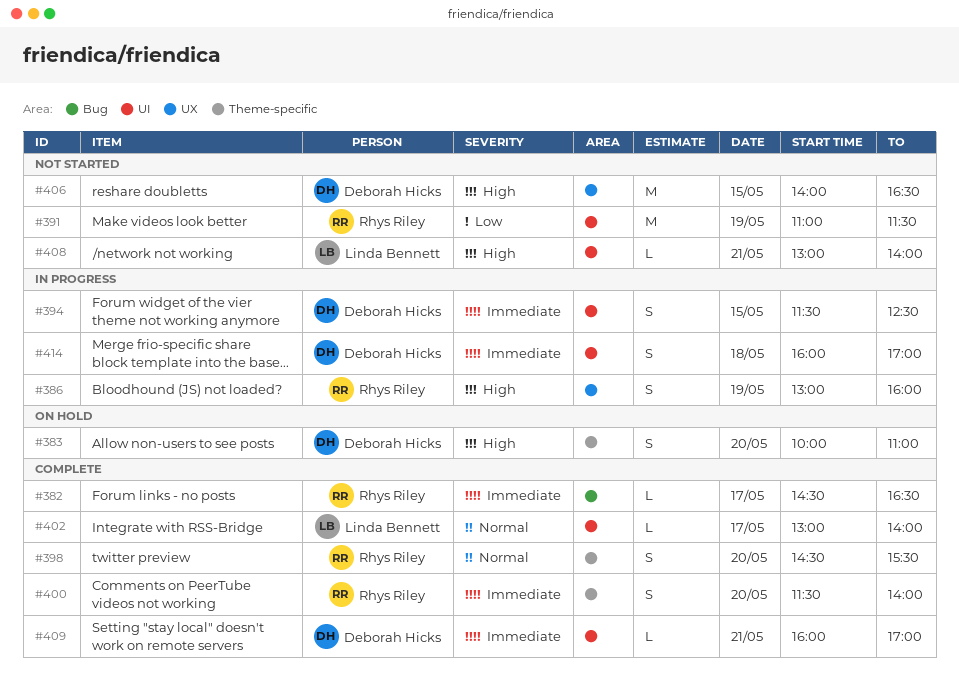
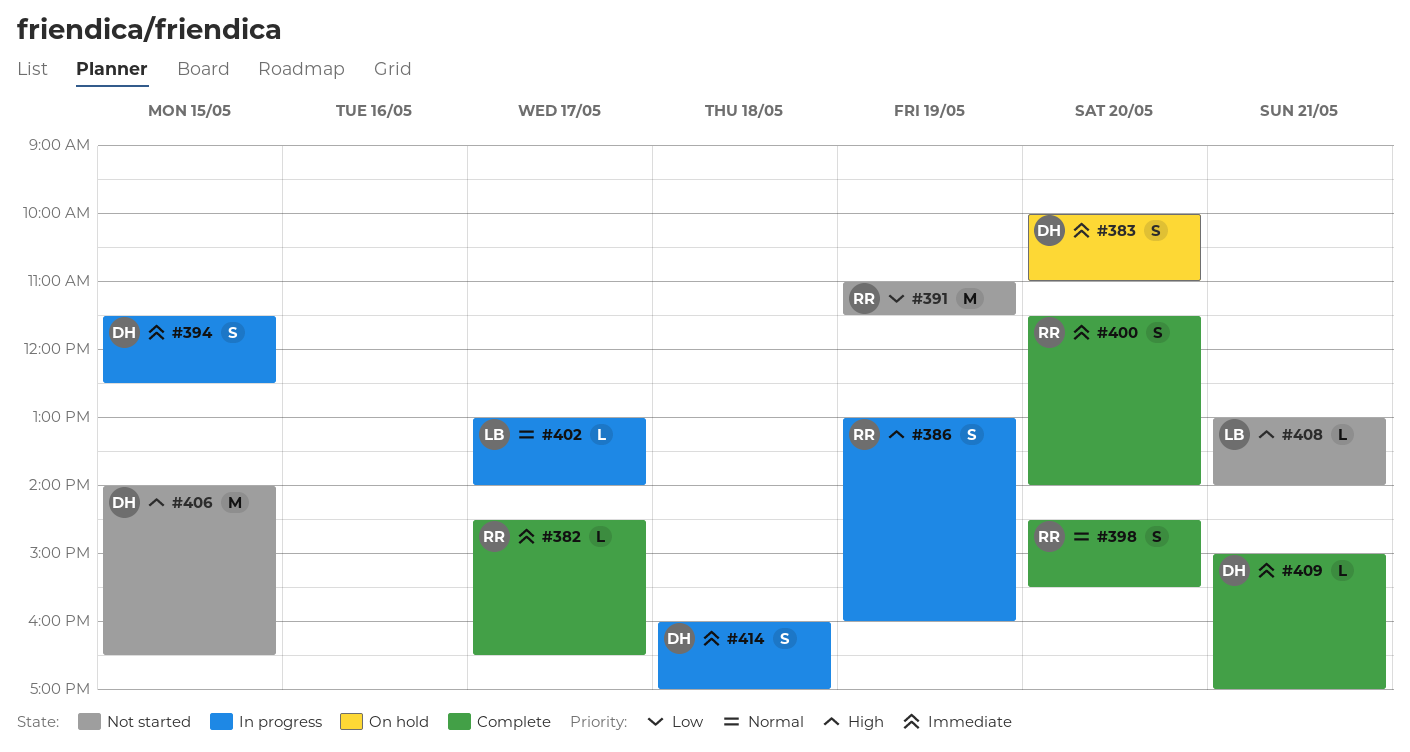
#383, priority: High -> Immediate
#402, status: Complete -> In progress
#409, begins: 16:00 -> 15:00

